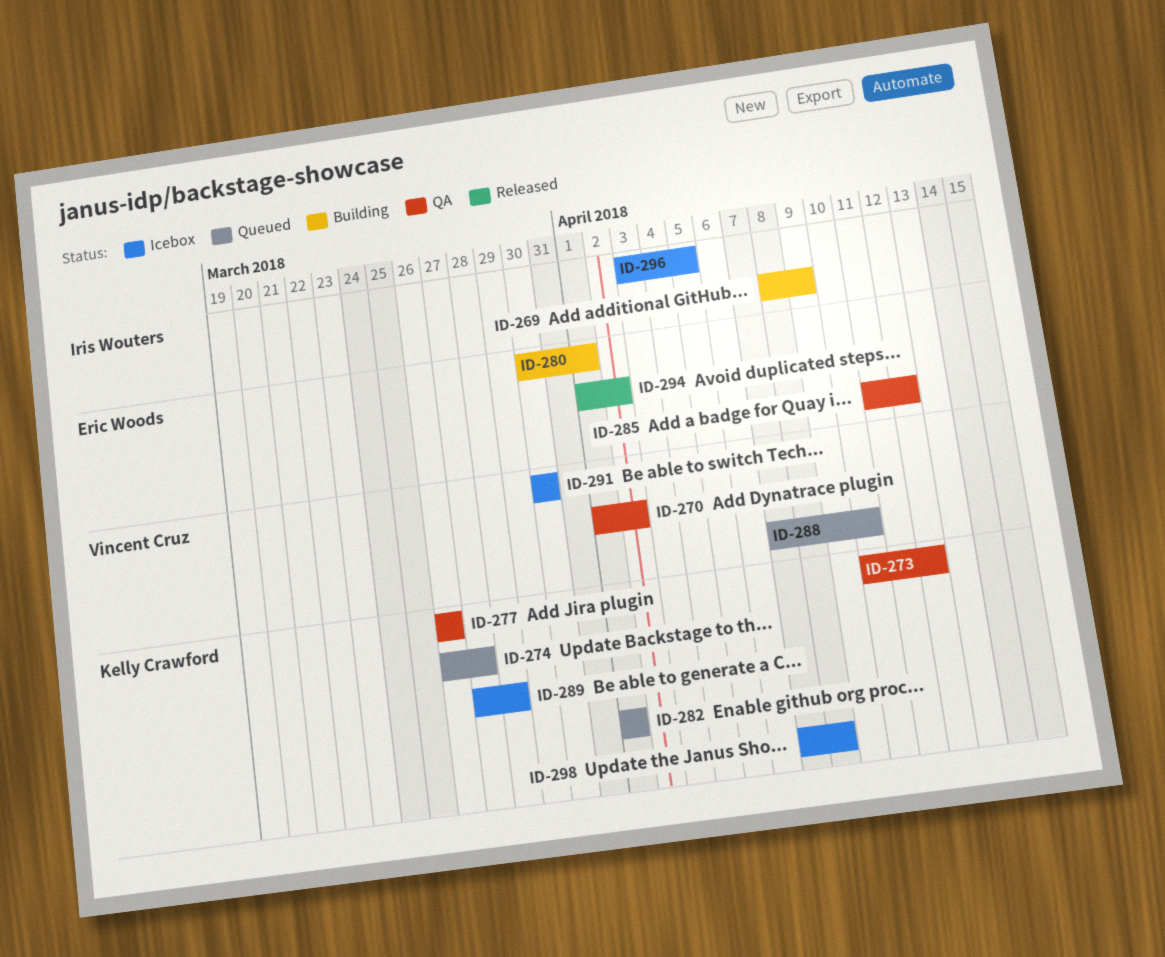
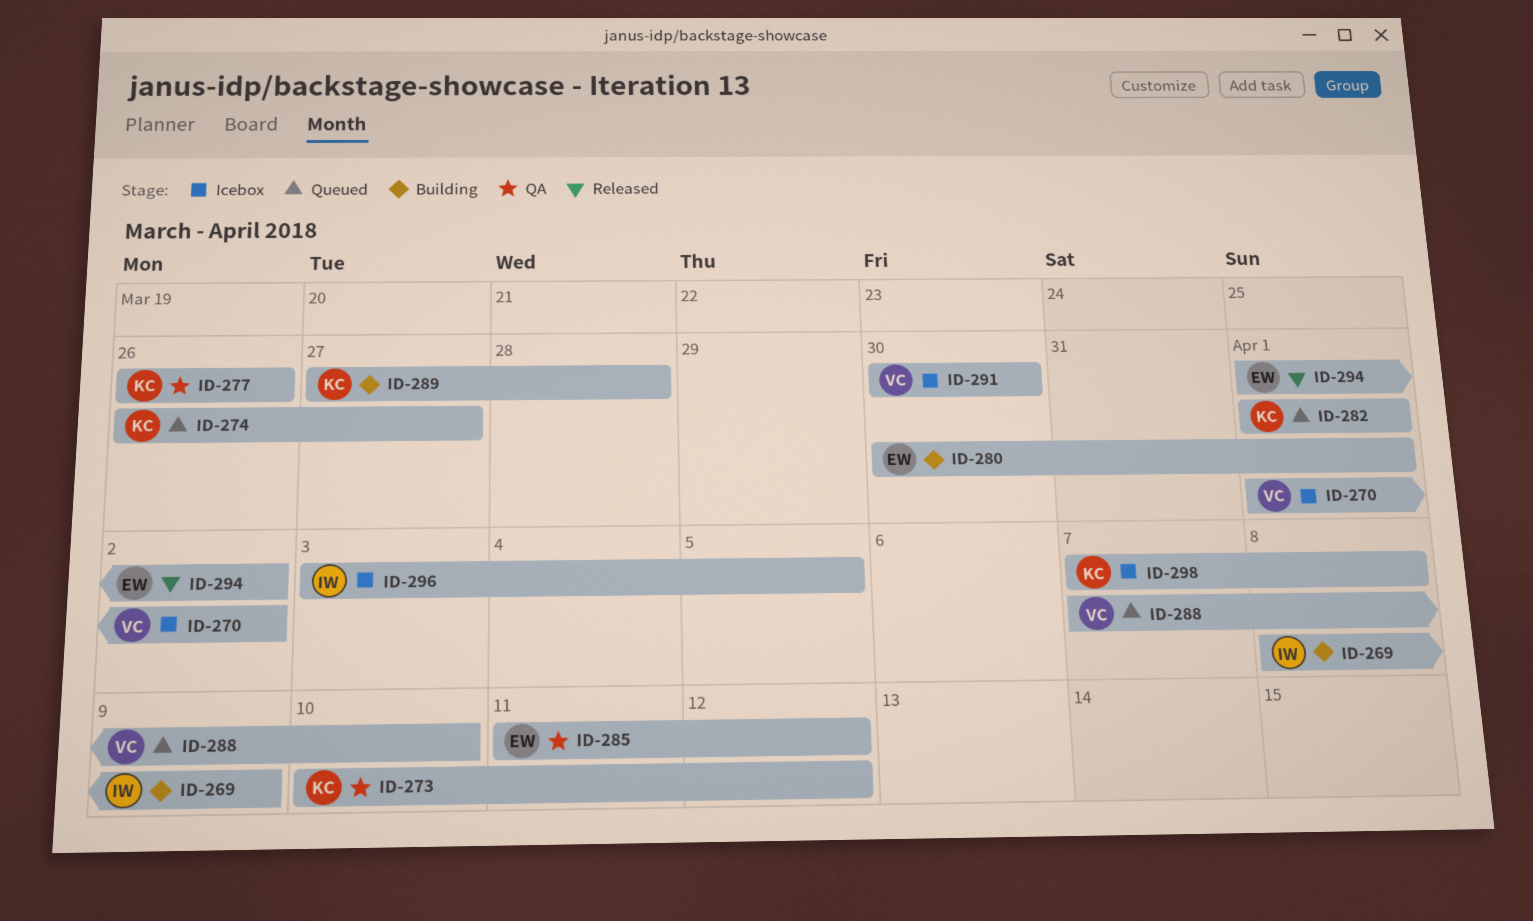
ID-270, status: QA -> Icebox
ID-289, status: Icebox -> Building

